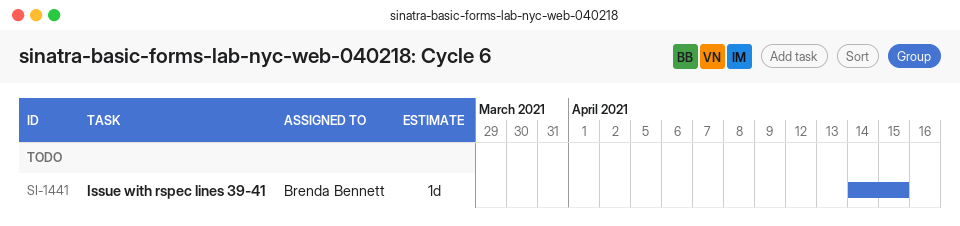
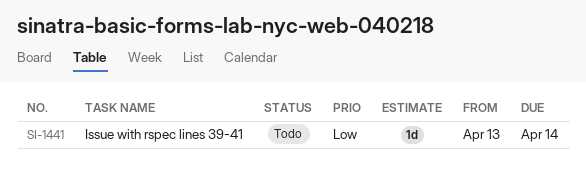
SI-1441, start: Apr 14 -> Apr 13
SI-1441, due: Apr 15 -> Apr 14

